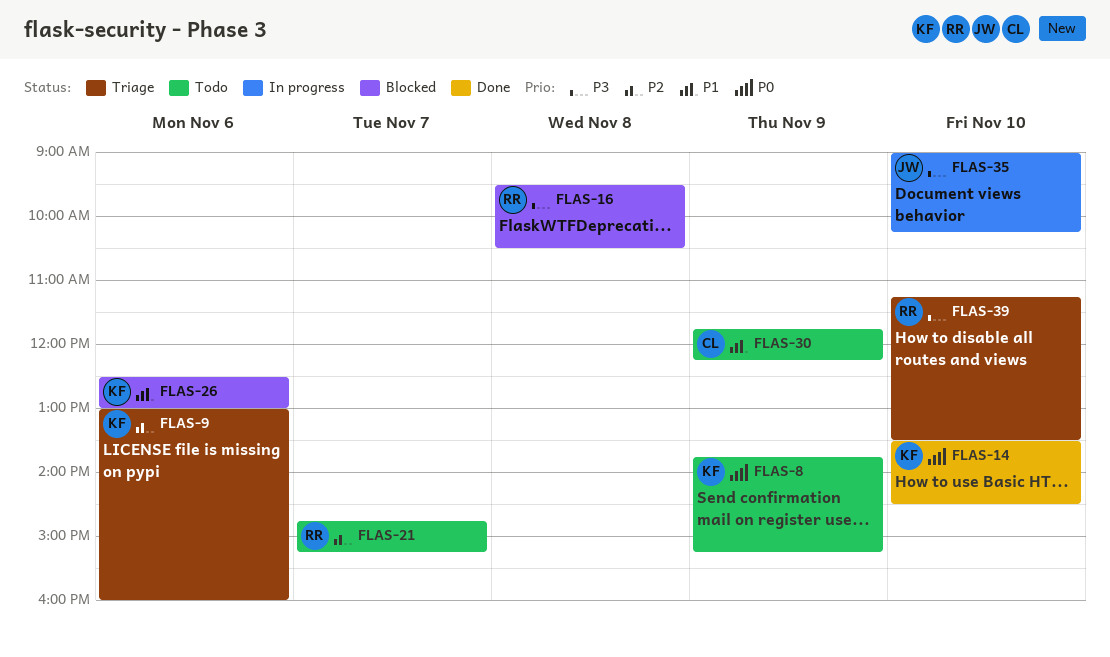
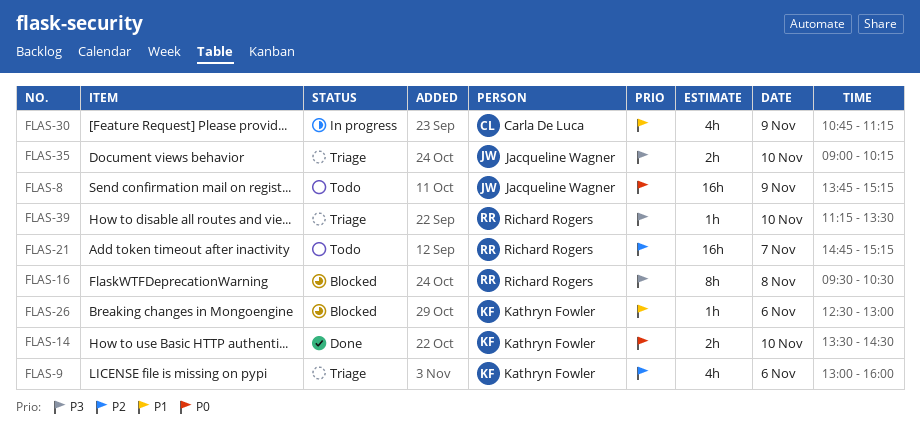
FLAS-8, owner: Kathryn Fowler -> Jacqueline Wagner
FLAS-30, status: Todo -> In progress
FLAS-30, begins: 11:45 -> 10:45
FLAS-30, ends: 12:15 -> 11:15
FLAS-35, status: In progress -> Triage

